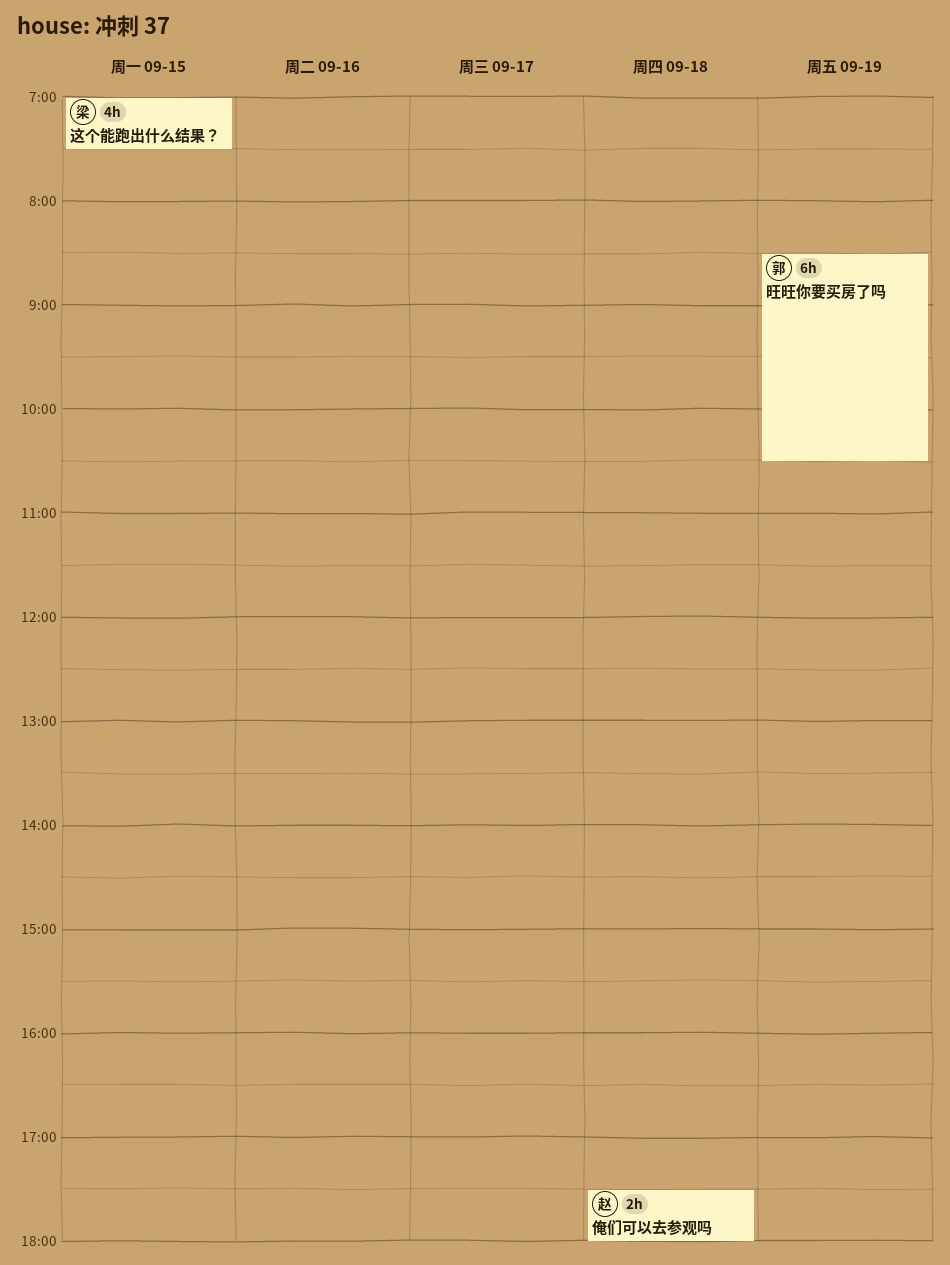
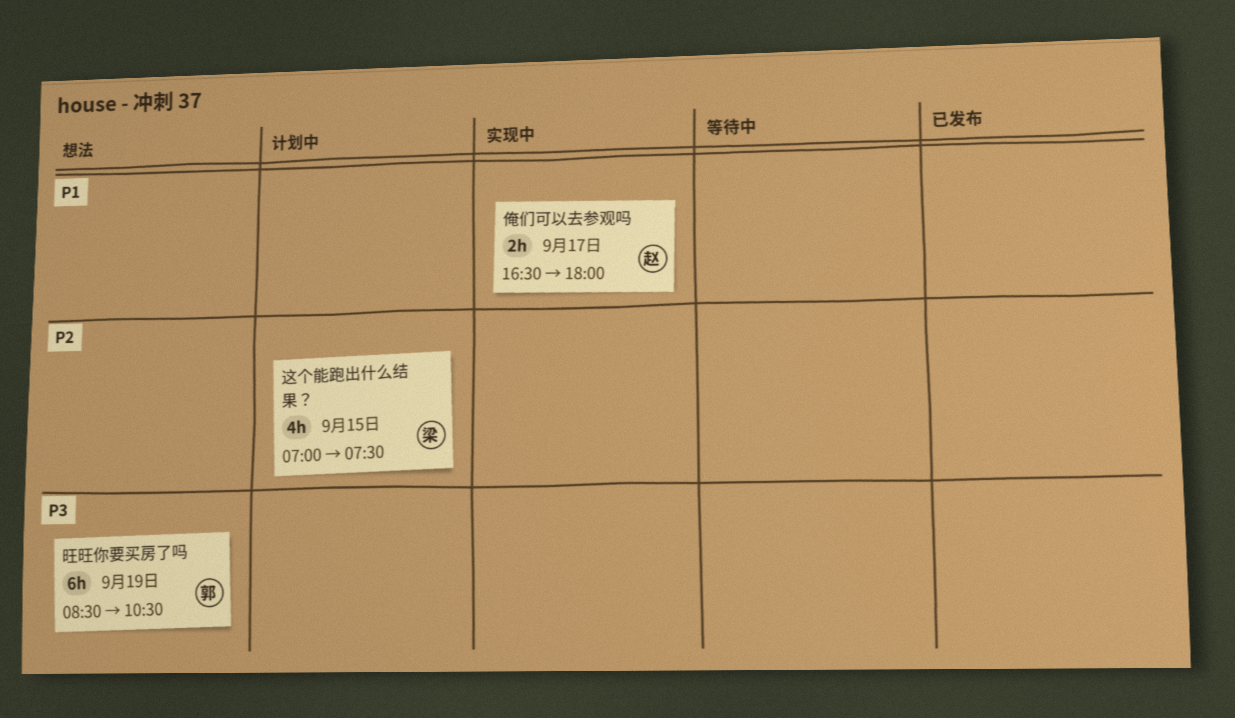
俺们可以去参观吗, day: Sep 18 -> Sep 17
俺们可以去参观吗, begins: 17:30 -> 16:30

